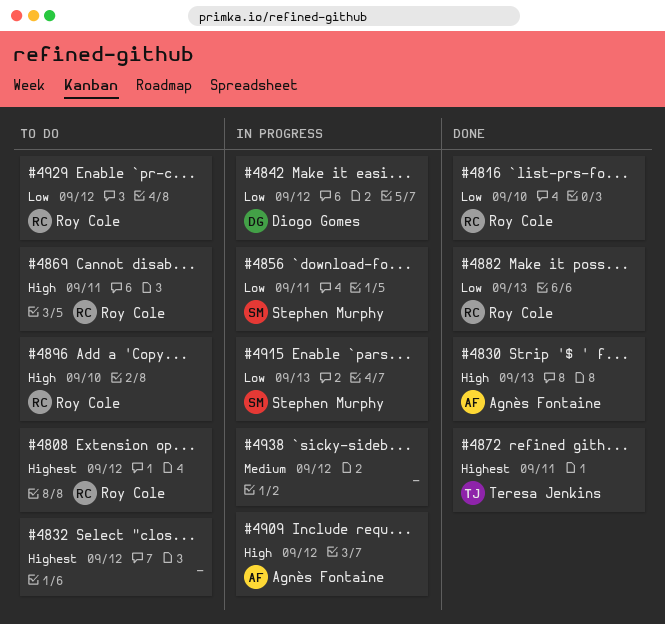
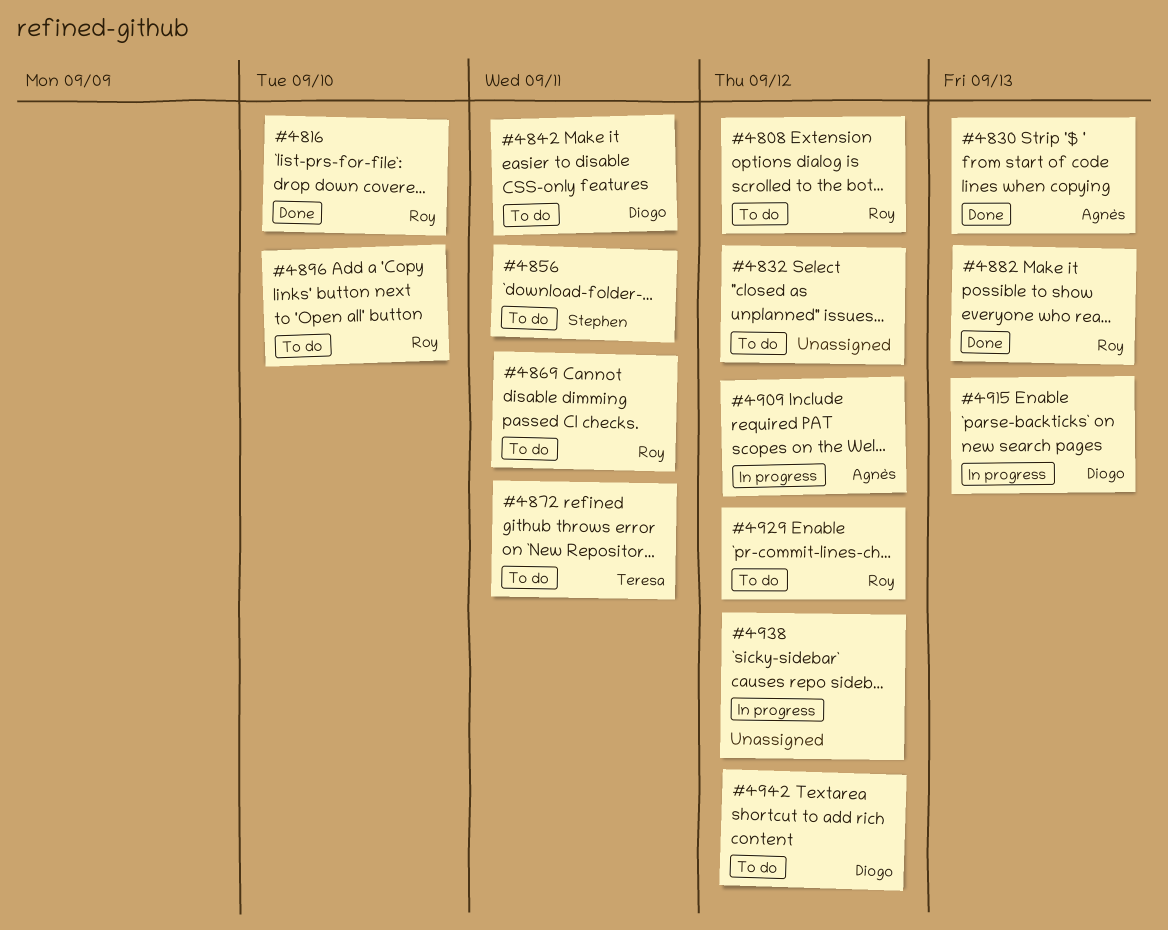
#4842, status: In progress -> To do
#4842, due: Sep 12 -> Sep 11
#4856, status: In progress -> To do
#4872, status: Done -> To do
#4915, owner: Stephen Murphy -> Diogo Gomes
#4942: none -> present

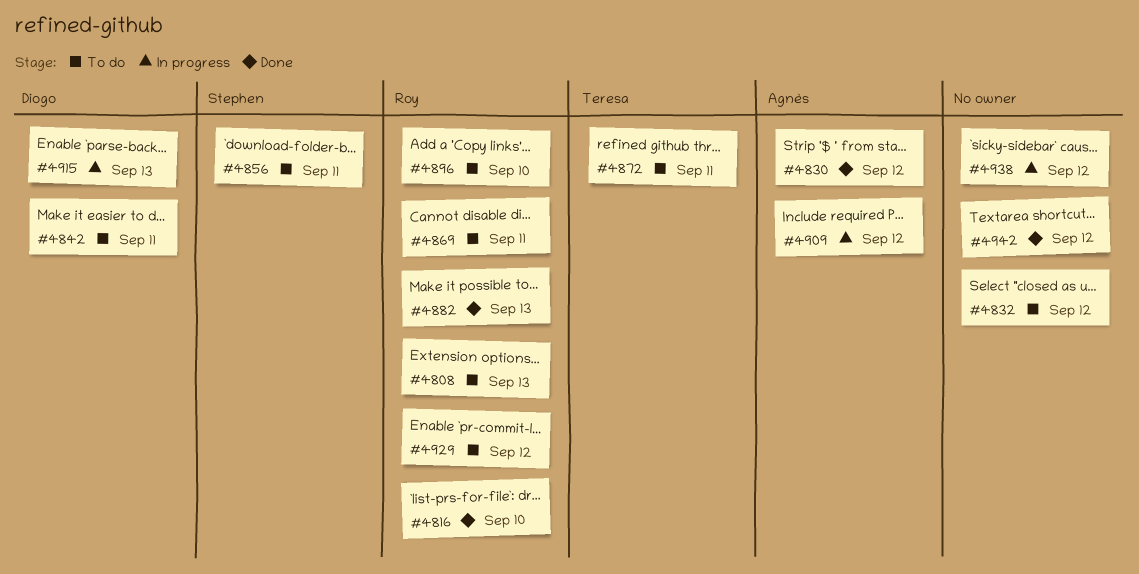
#4808, due: Sep 12 -> Sep 13
#4830, due: Sep 13 -> Sep 12
#4942, status: To do -> Done
#4942, owner: Diogo -> none

